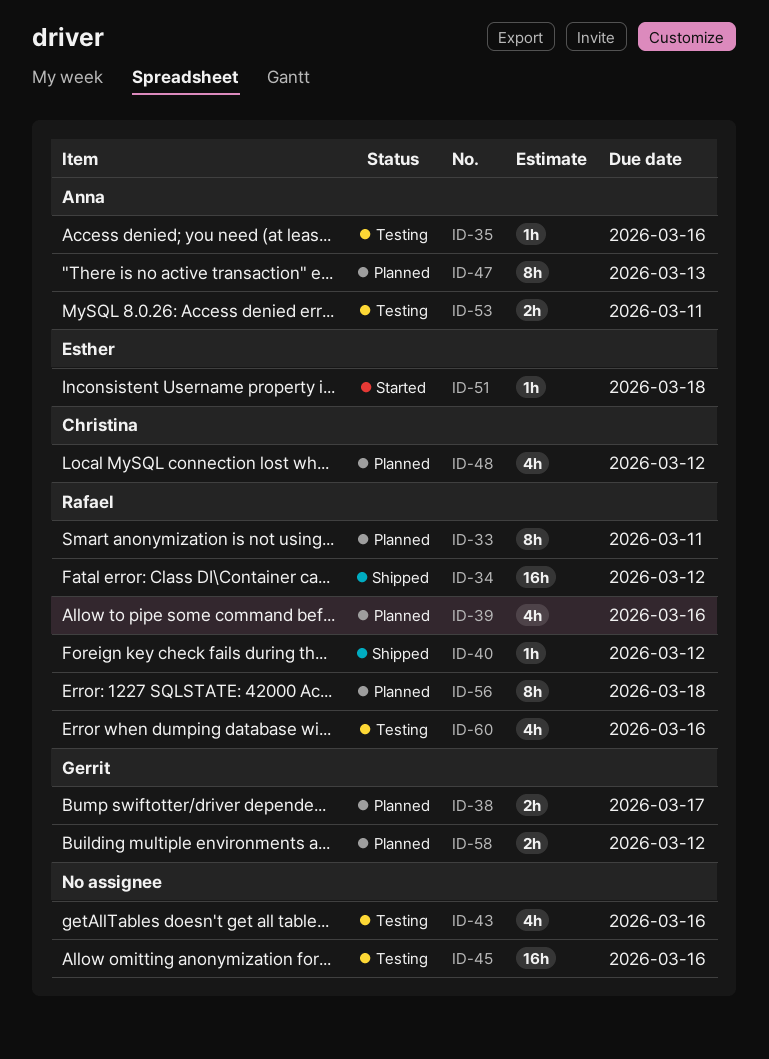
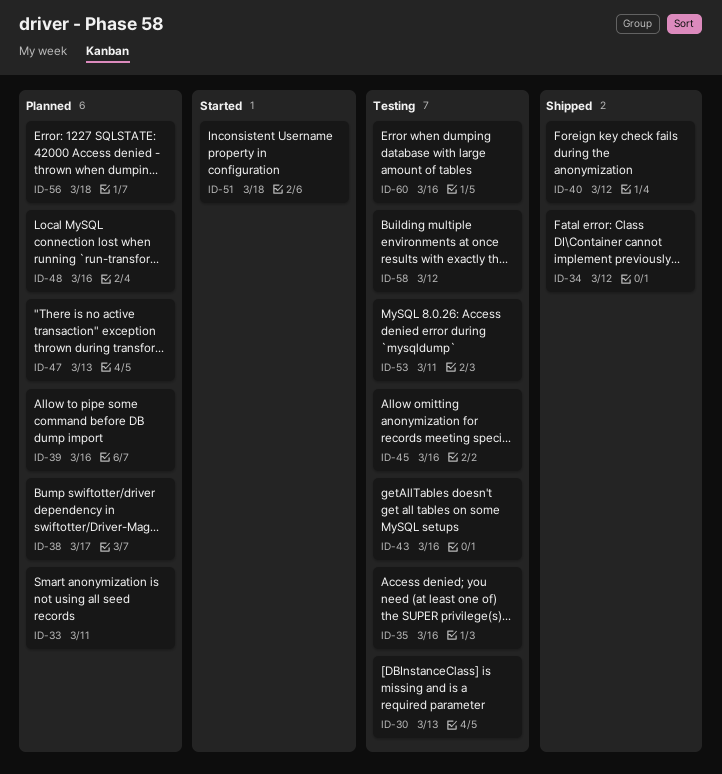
ID-30: none -> present
ID-48, due: Mar 12 -> Mar 16
ID-58, status: Planned -> Testing

